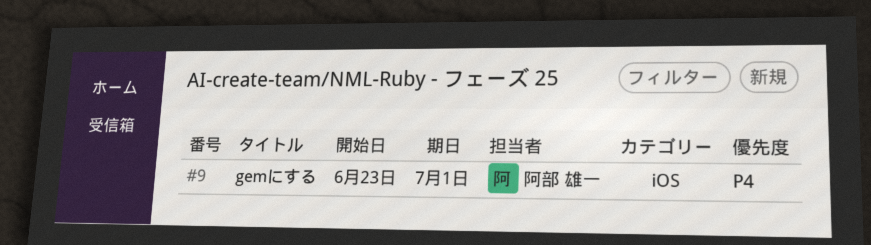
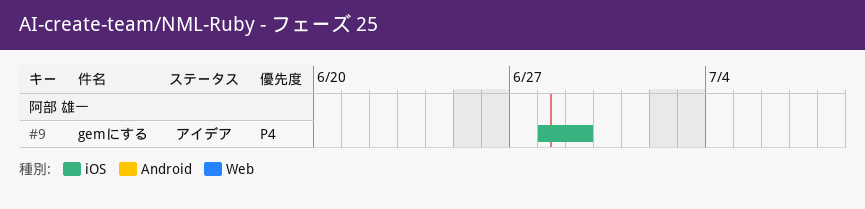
#9, start: Jun 23 -> Jun 28
#9, due: Jul 1 -> Jun 29

